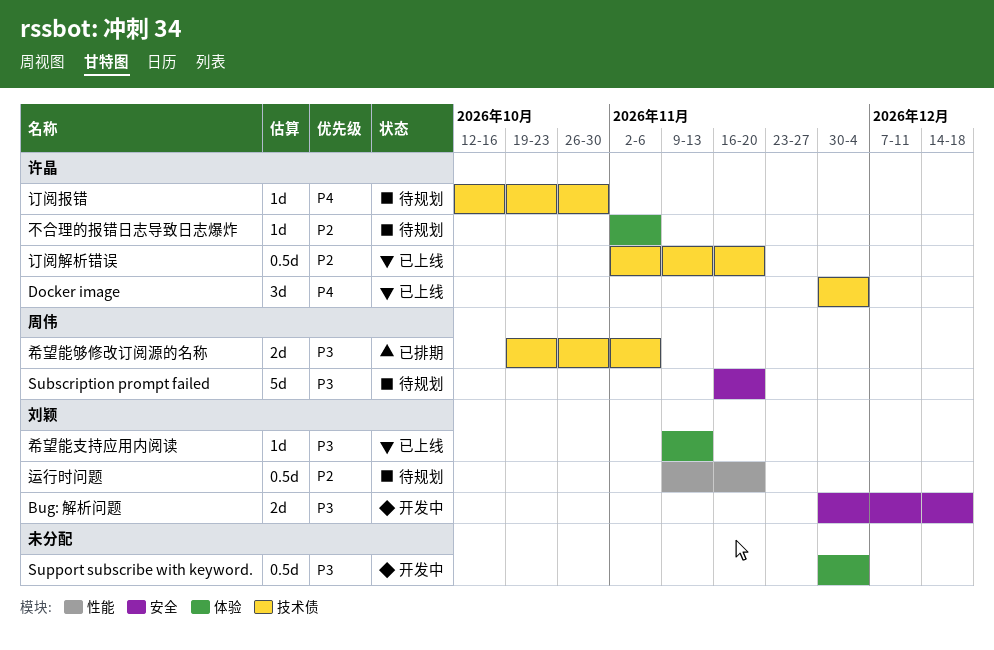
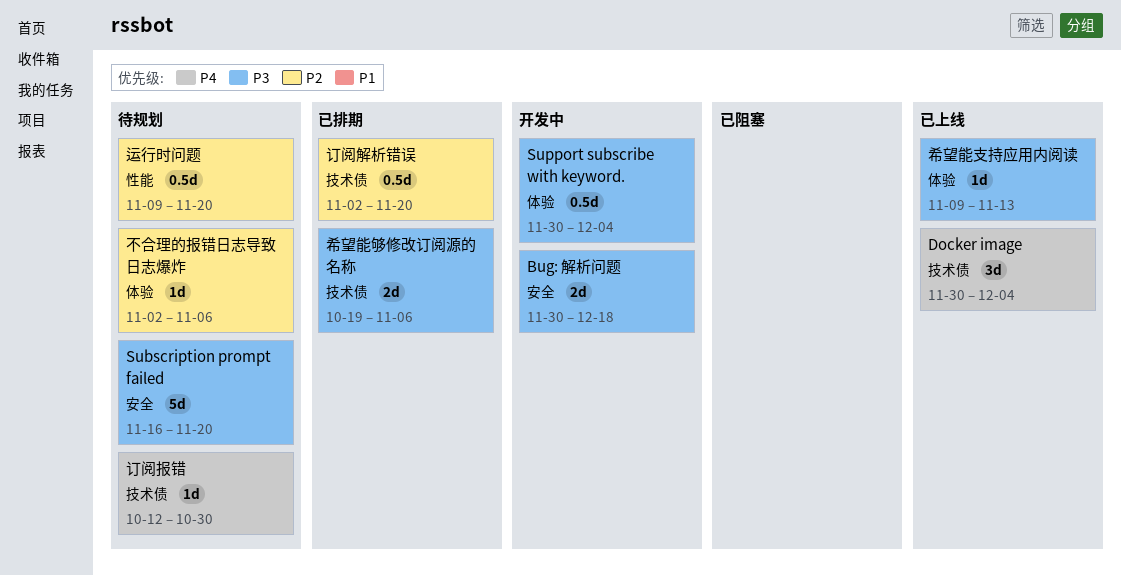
订阅解析错误, status: 已上线 -> 已排期

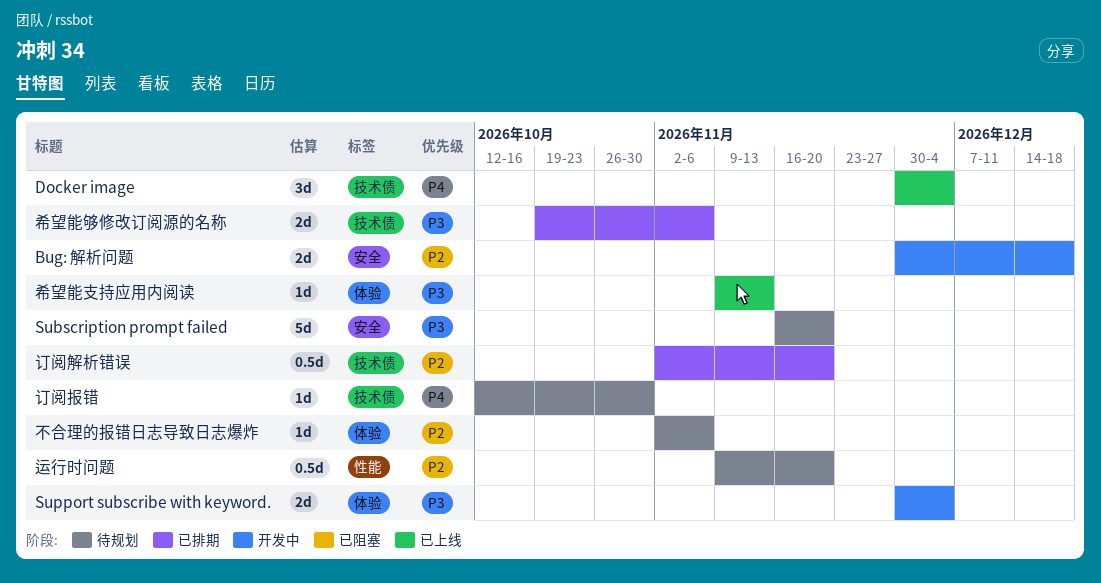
Bug: 解析问题, priority: P3 -> P2
Support subscribe with keyword., estimate: 0.5d -> 2d

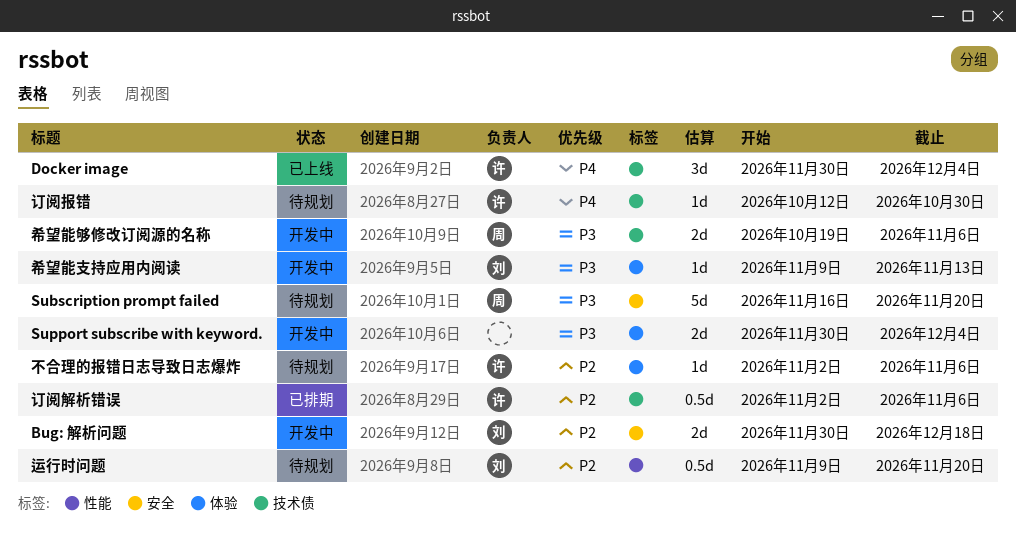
希望能够修改订阅源的名称, status: 已排期 -> 开发中
希望能支持应用内阅读, status: 已上线 -> 开发中
订阅解析错误, due: Nov 20 -> Nov 6

